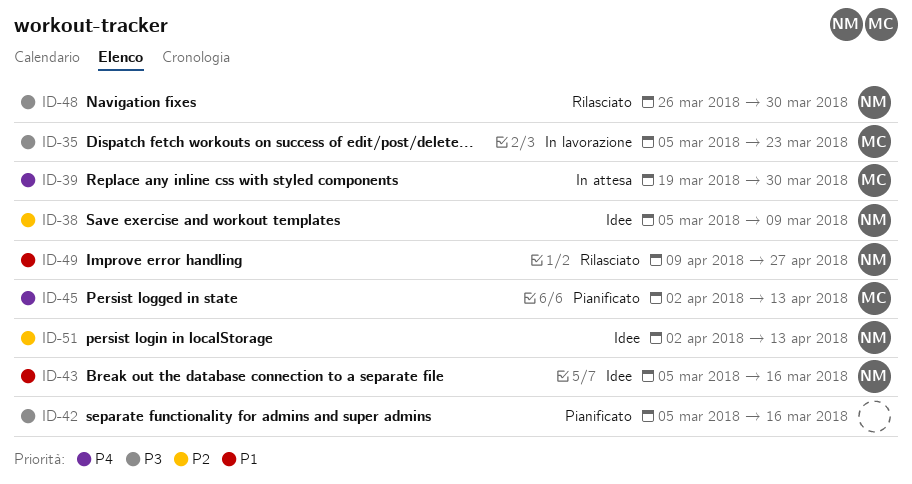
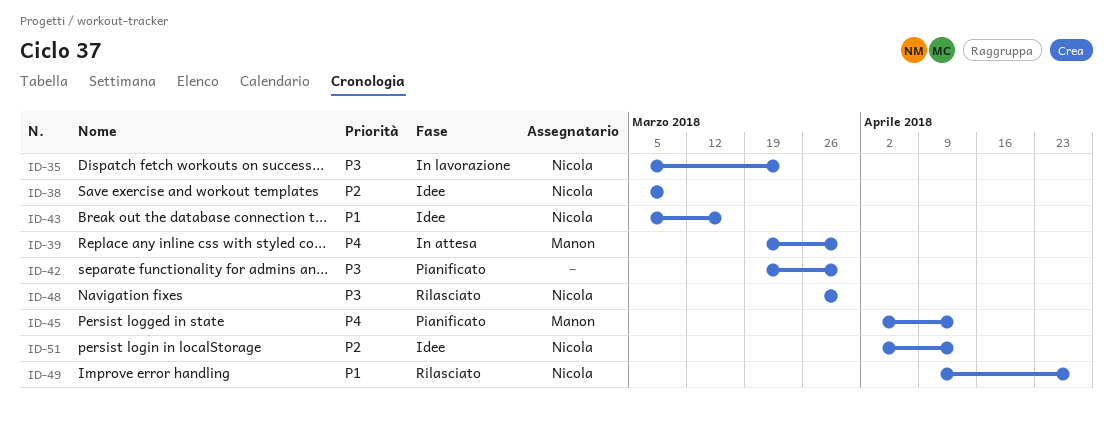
ID-35, owner: Manon -> Nicola
ID-42, start: Mar 5 -> Mar 19
ID-42, due: Mar 16 -> Mar 30

